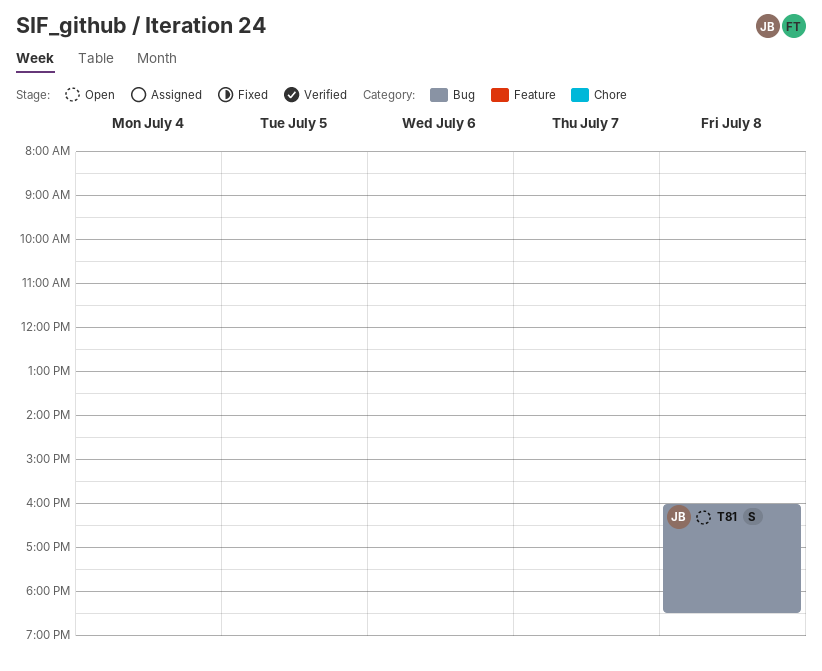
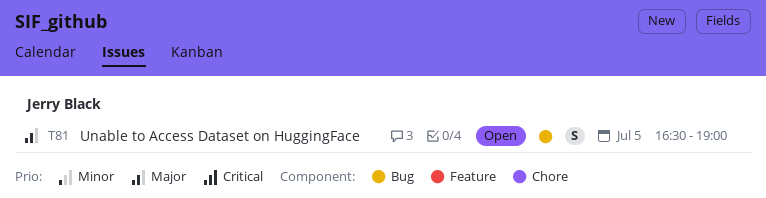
T81, day: Jul 8 -> Jul 5
T81, begins: 16:00 -> 16:30
T81, ends: 18:30 -> 19:00

